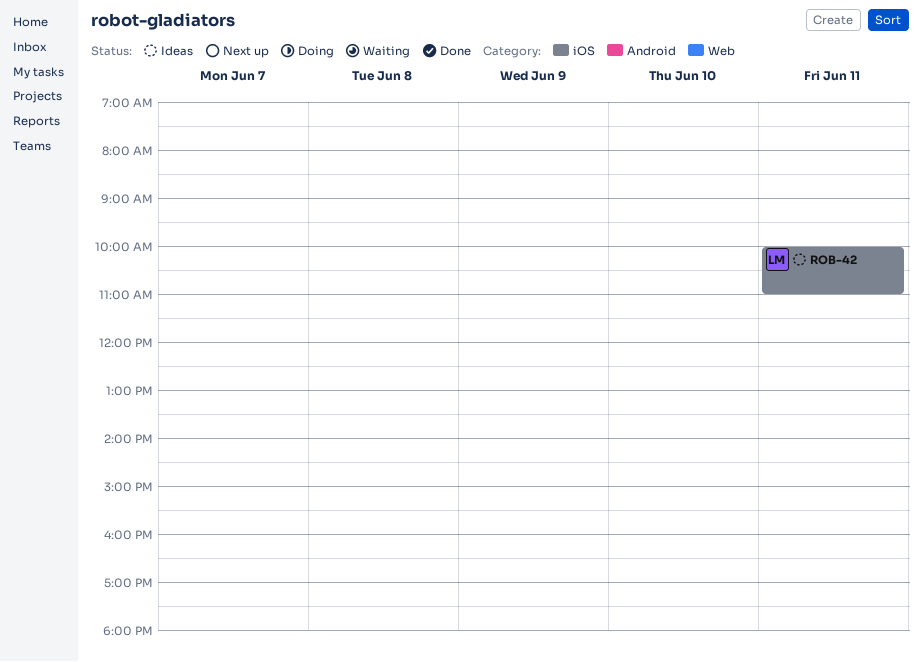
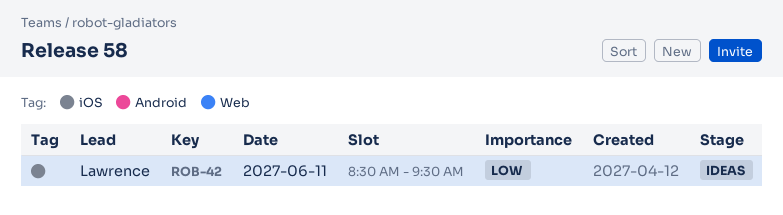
ROB-42, begins: 10:00 -> 08:30
ROB-42, ends: 11:00 -> 09:30

